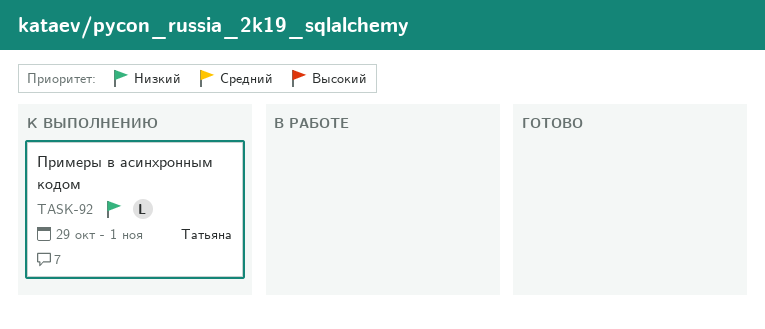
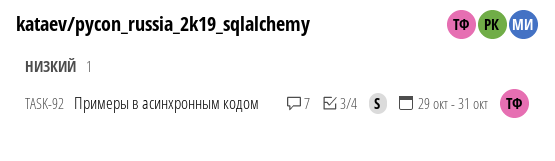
TASK-92, estimate: L -> S
TASK-92, due: Nov 1 -> Oct 31

